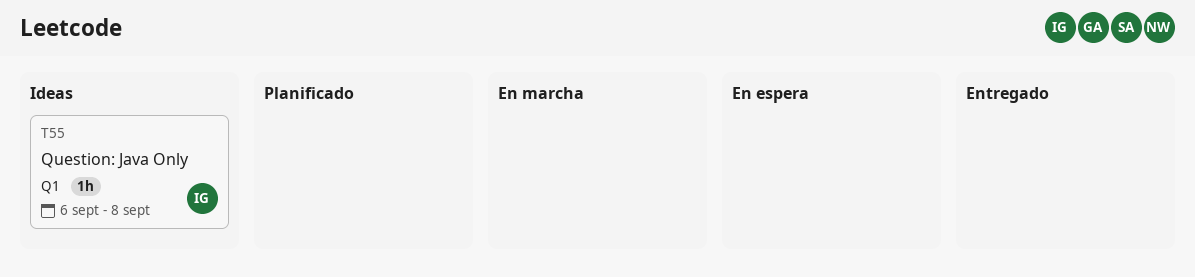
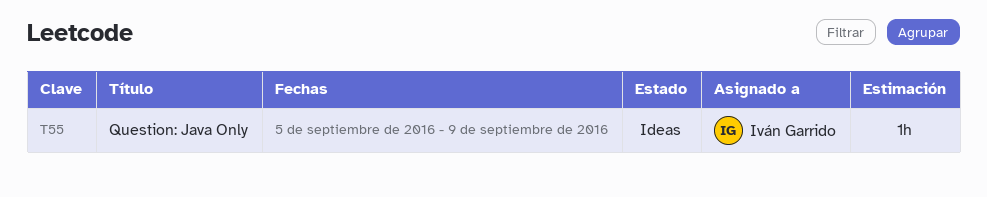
T55, start: Sep 6 -> Sep 5
T55, due: Sep 8 -> Sep 9

